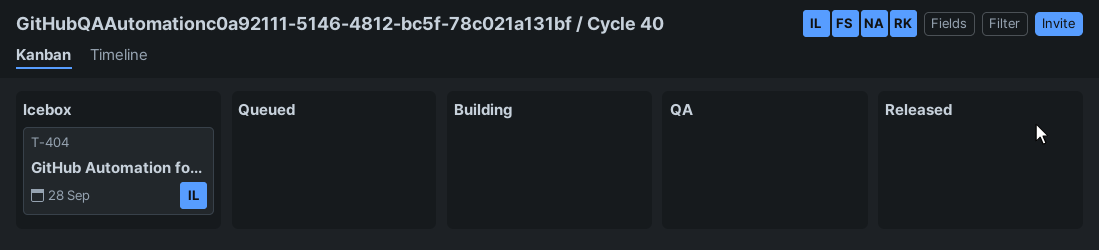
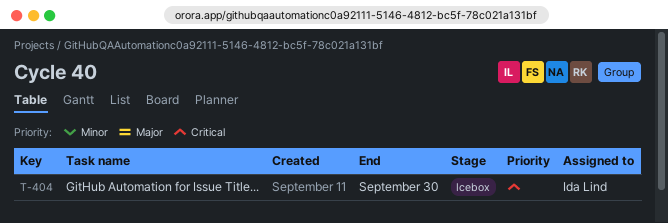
T-404, due: Sep 28 -> Sep 30

